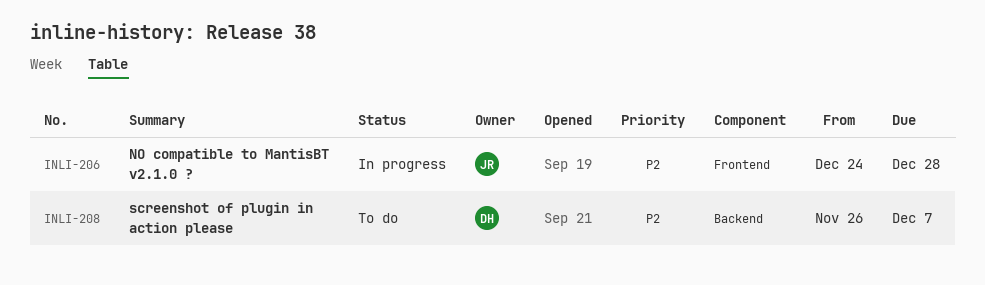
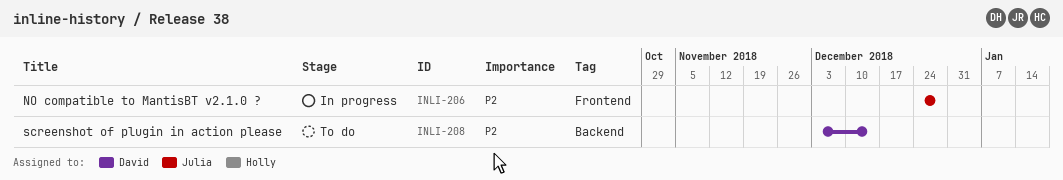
INLI-208, start: Nov 26 -> Dec 3
INLI-208, due: Dec 7 -> Dec 14

